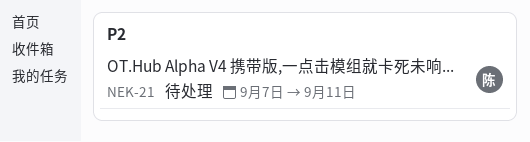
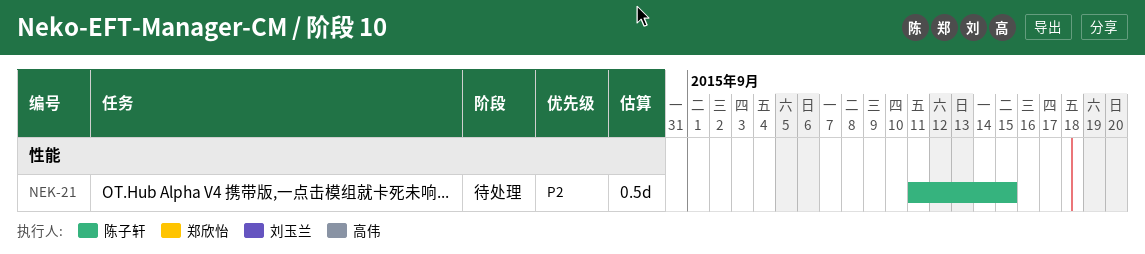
NEK-21, start: Sep 7 -> Sep 11
NEK-21, due: Sep 11 -> Sep 15

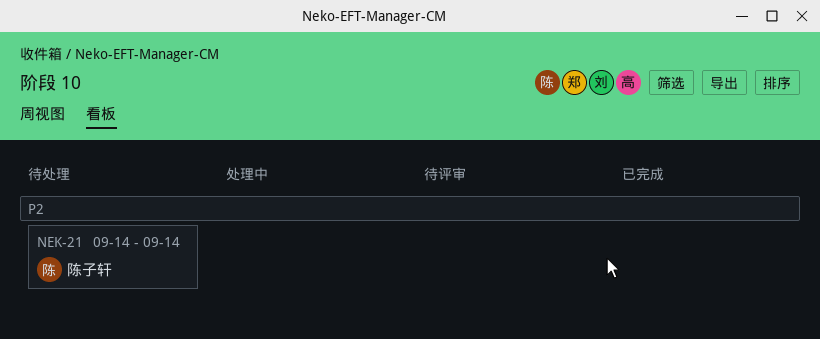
NEK-21, start: Sep 11 -> Sep 14
NEK-21, due: Sep 15 -> Sep 14

